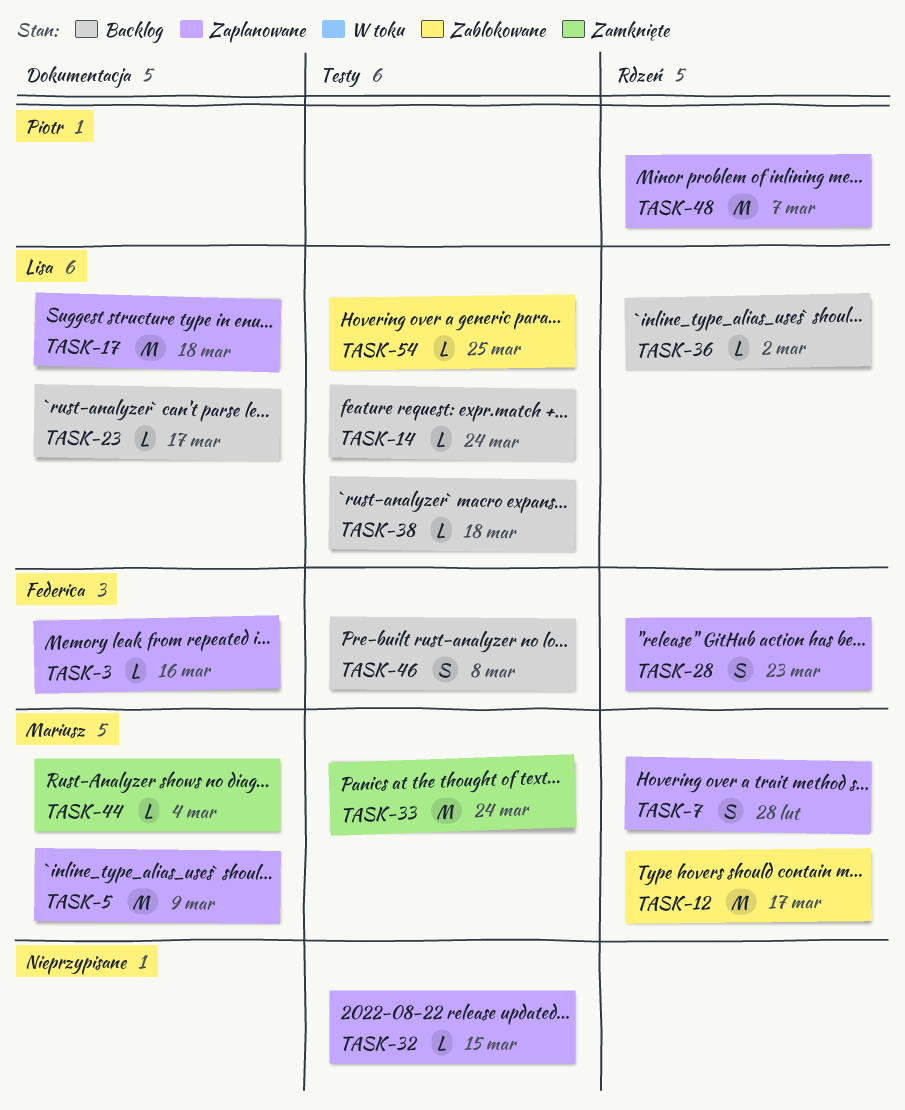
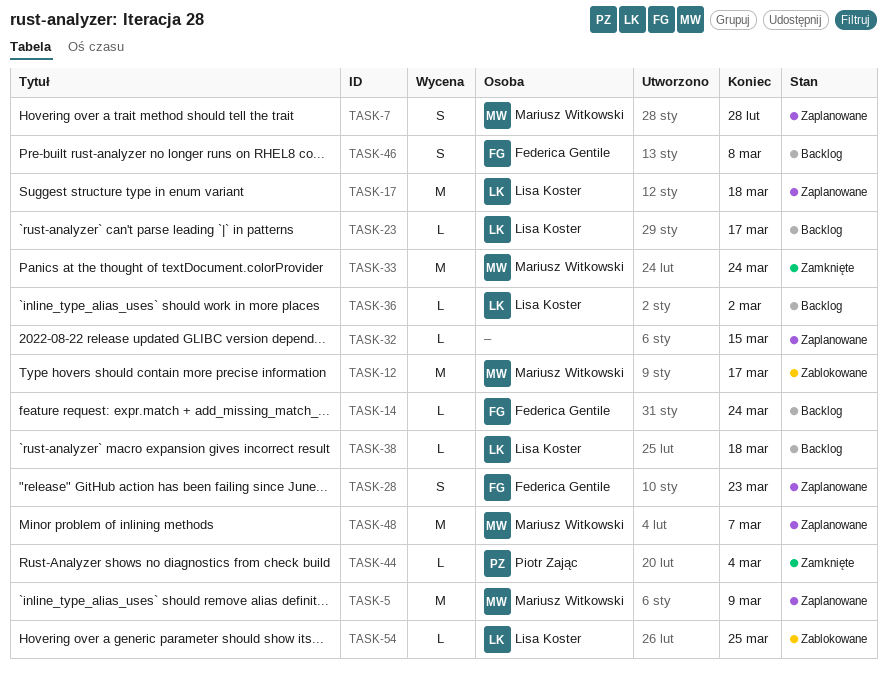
TASK-3: present -> none
TASK-14, owner: Lisa Koster -> Federica Gentile
TASK-44, owner: Mariusz Witkowski -> Piotr Zając
TASK-48, owner: Piotr Zając -> Mariusz Witkowski

